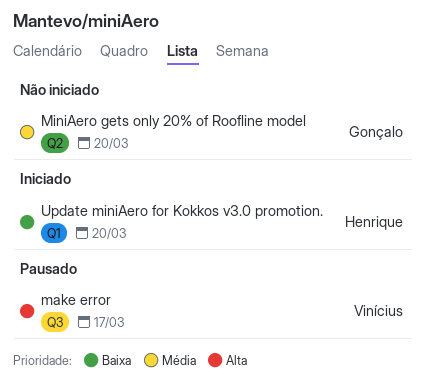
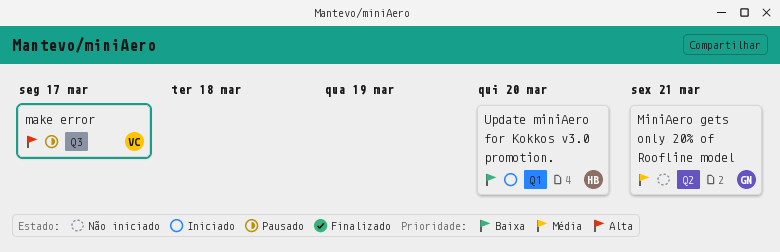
MiniAero gets only 20% of Roofline model, due: Mar 20 -> Mar 21

